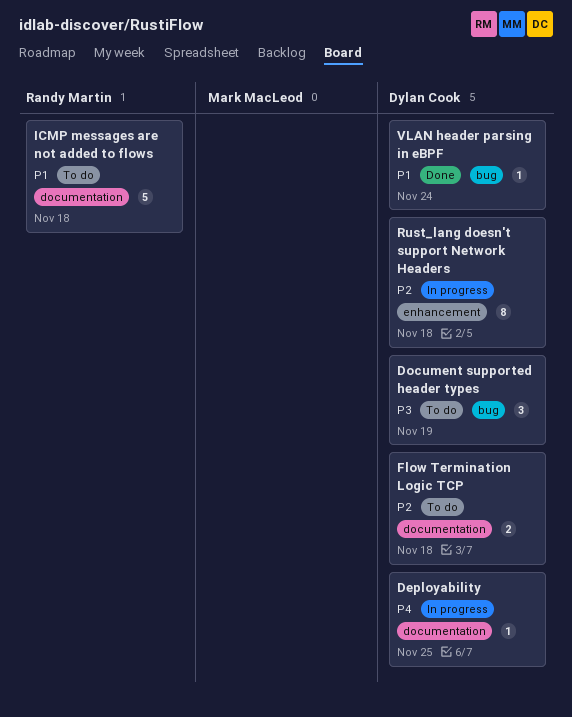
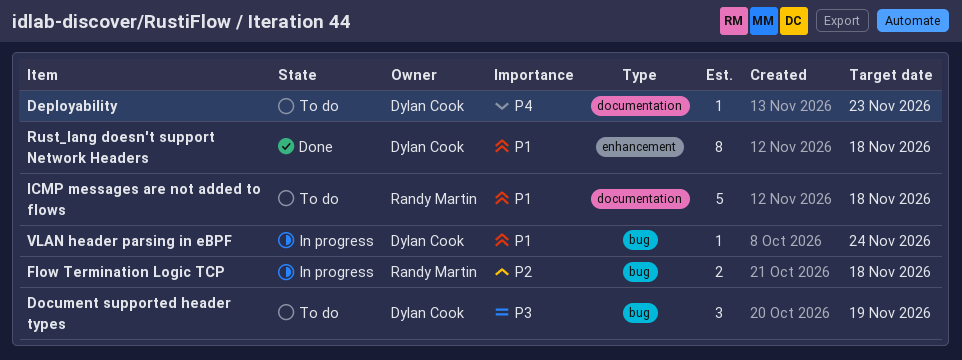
Deployability, status: In progress -> To do
Deployability, due: Nov 25 -> Nov 23
Flow Termination Logic TCP, status: To do -> In progress
Flow Termination Logic TCP, owner: Dylan Cook -> Randy Martin
Flow Termination Logic TCP, label: documentation -> bug
Rust_lang doesn't support Network Headers, status: In progress -> Done
Rust_lang doesn't support Network Headers, priority: P2 -> P1
VLAN header parsing in eBPF, status: Done -> In progress

